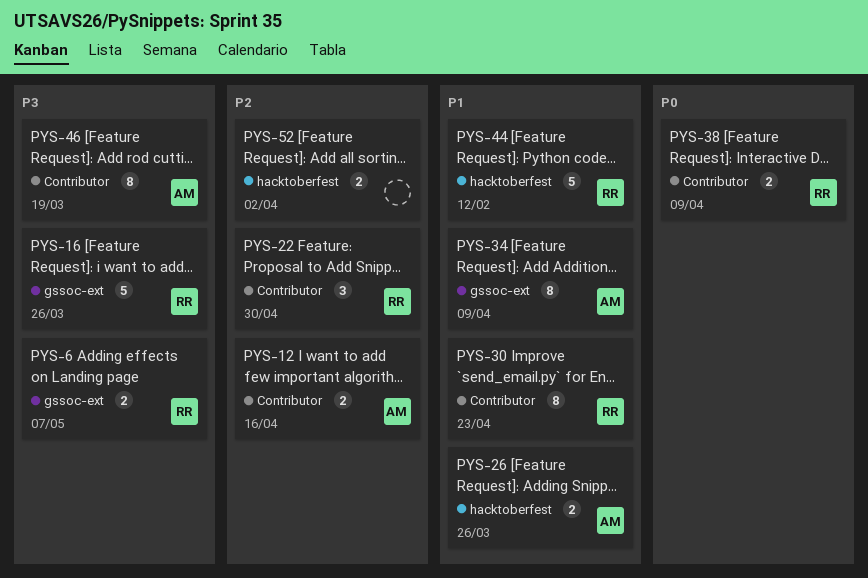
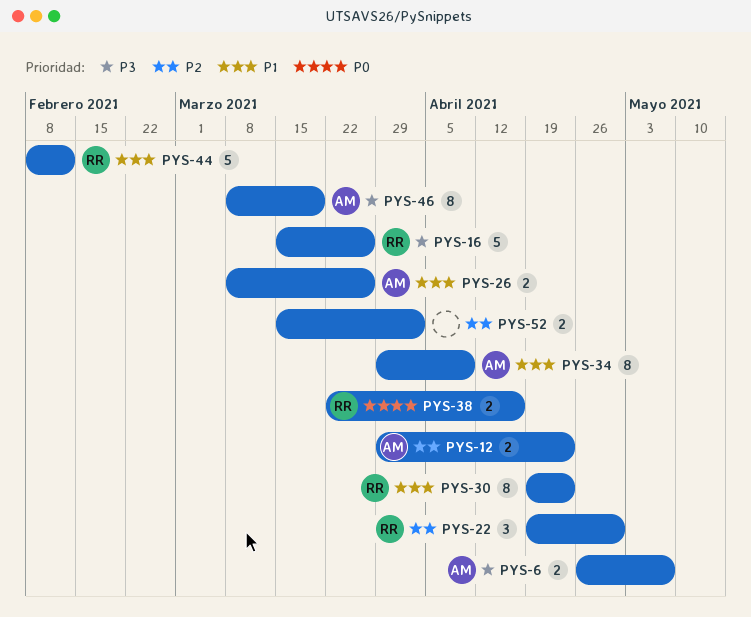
PYS-6, owner: RR -> AM
PYS-12, due: Apr 16 -> Apr 23
PYS-38, due: Apr 9 -> Apr 16

